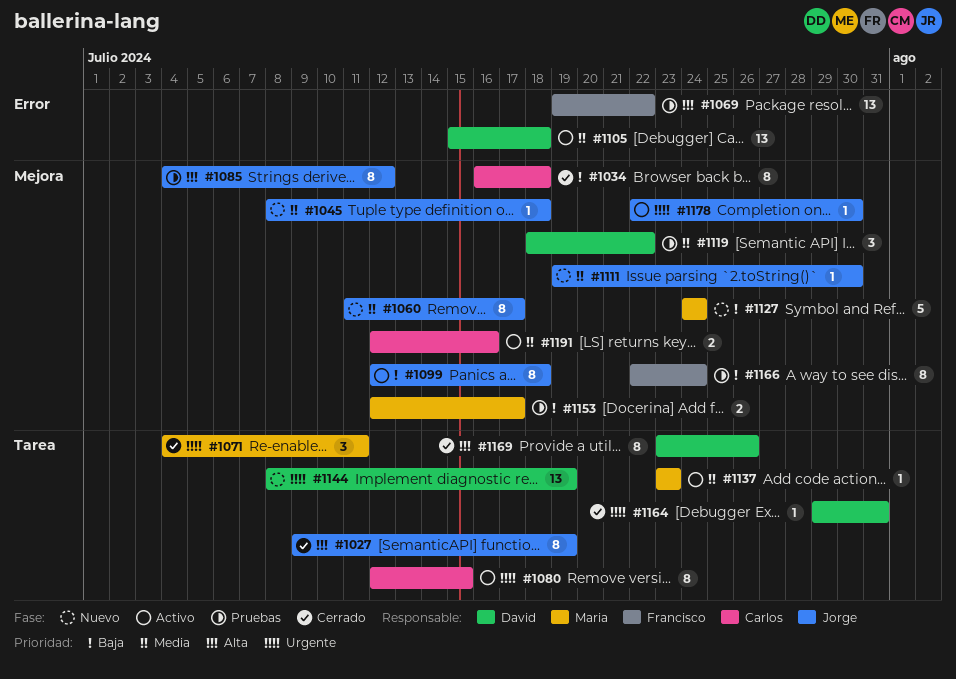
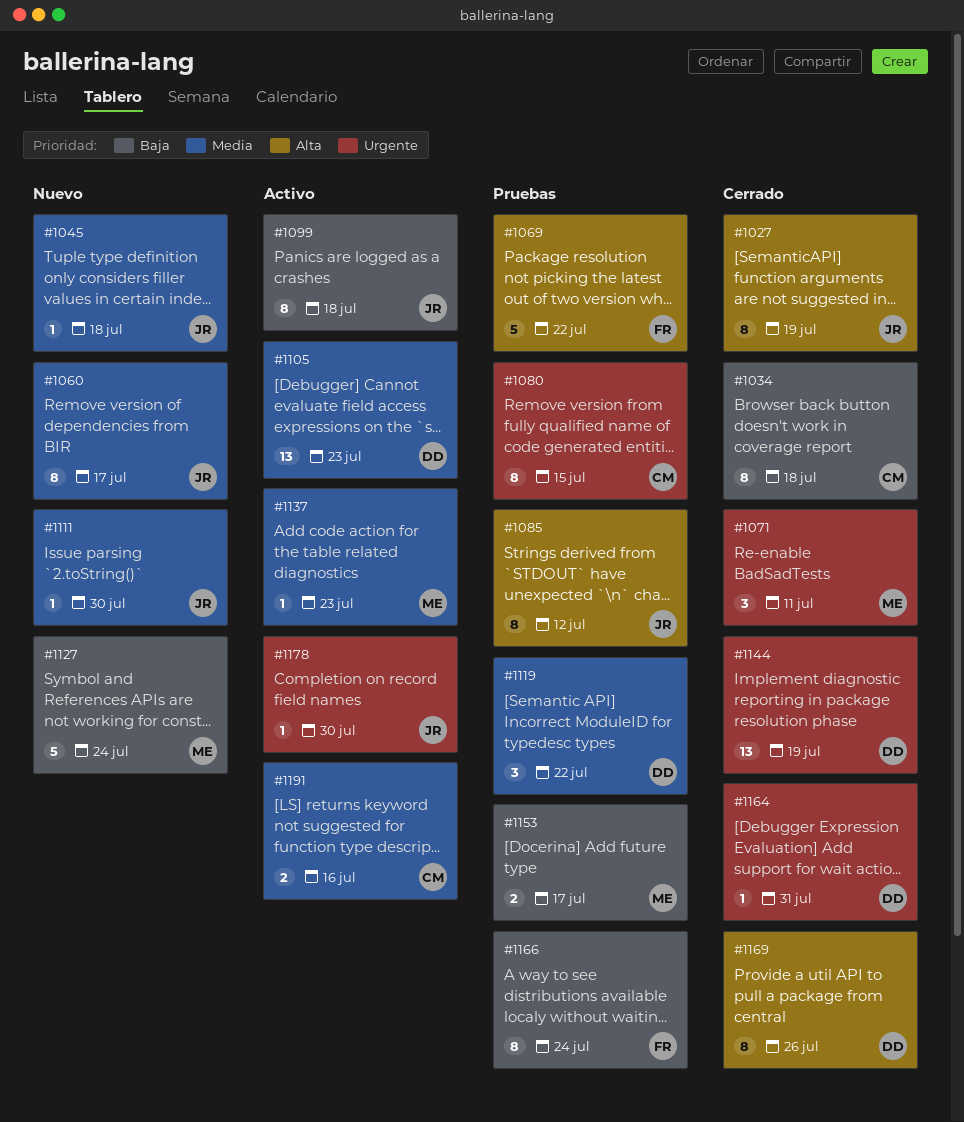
#1069, estimate: 13 -> 5
#1080, status: Activo -> Pruebas
#1105, due: Jul 18 -> Jul 23
#1144, status: Nuevo -> Cerrado

